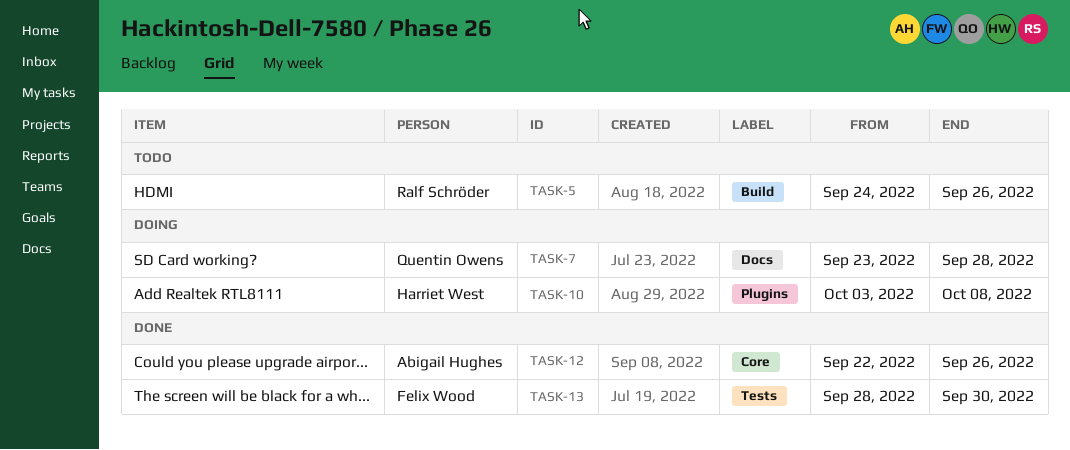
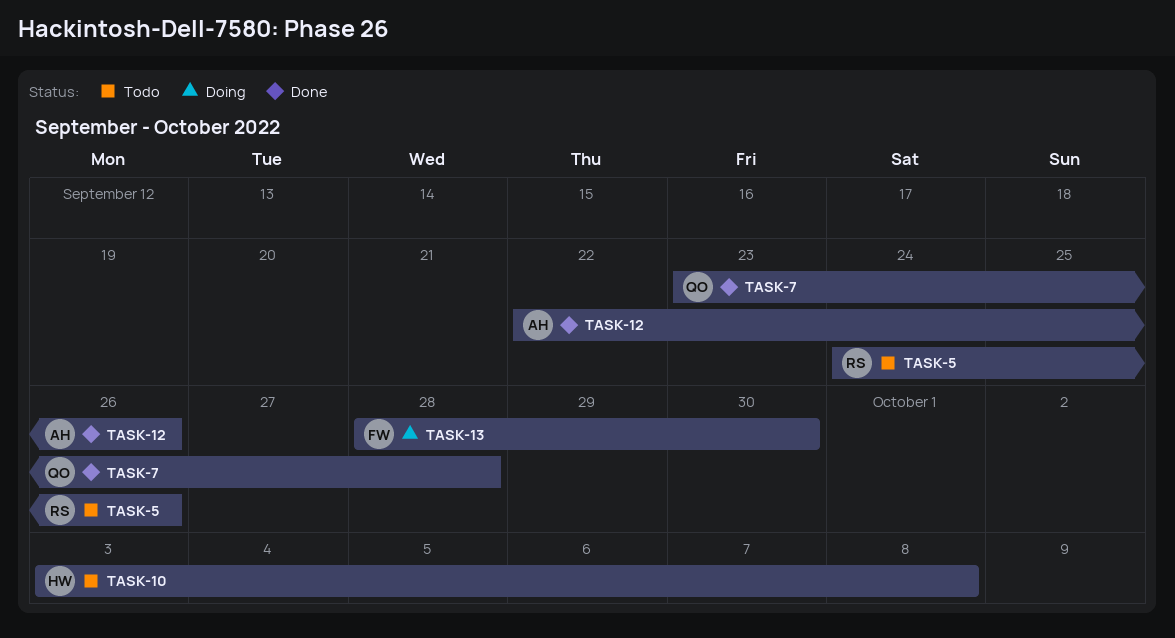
TASK-7, status: Doing -> Done
TASK-10, status: Doing -> Todo
TASK-13, status: Done -> Doing

